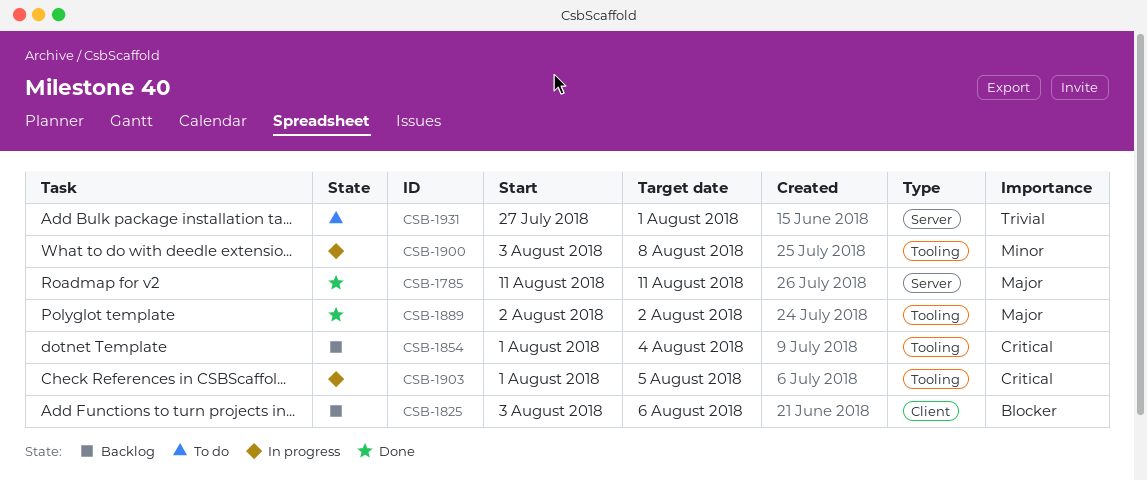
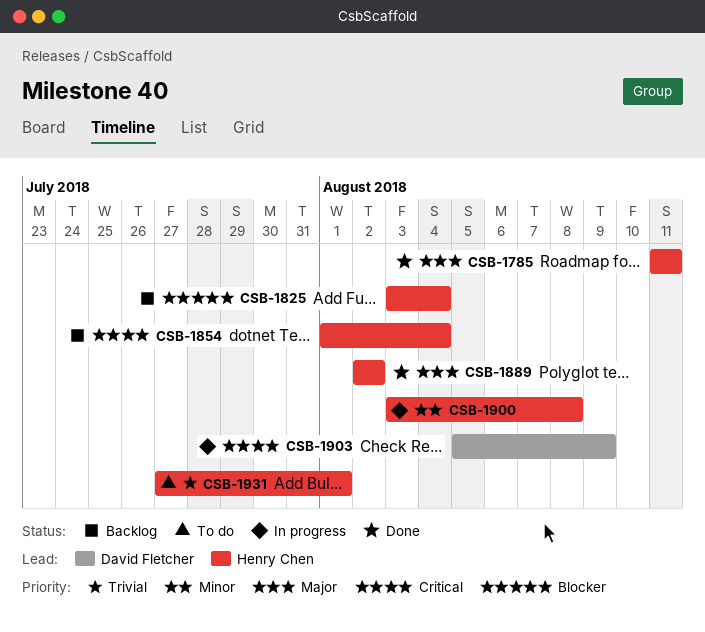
CSB-1825, due: Aug 6 -> Aug 4
CSB-1903, start: Aug 1 -> Aug 5
CSB-1903, due: Aug 5 -> Aug 9

